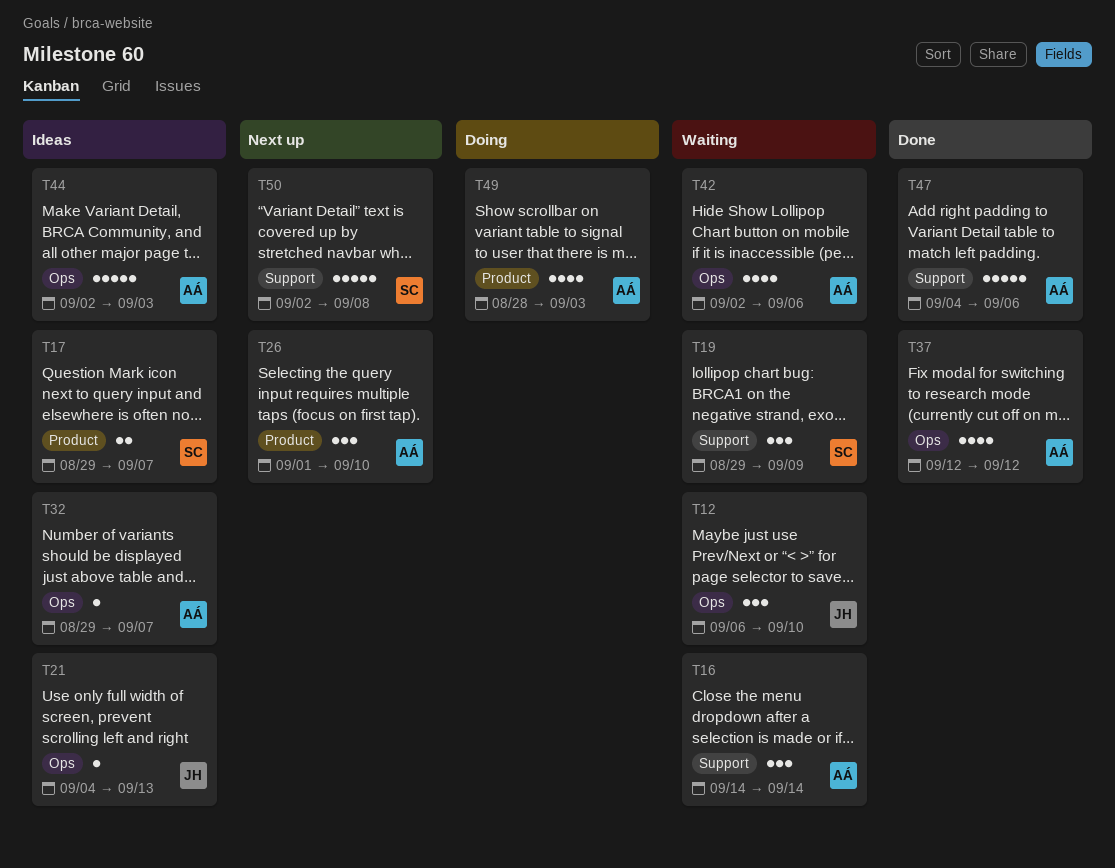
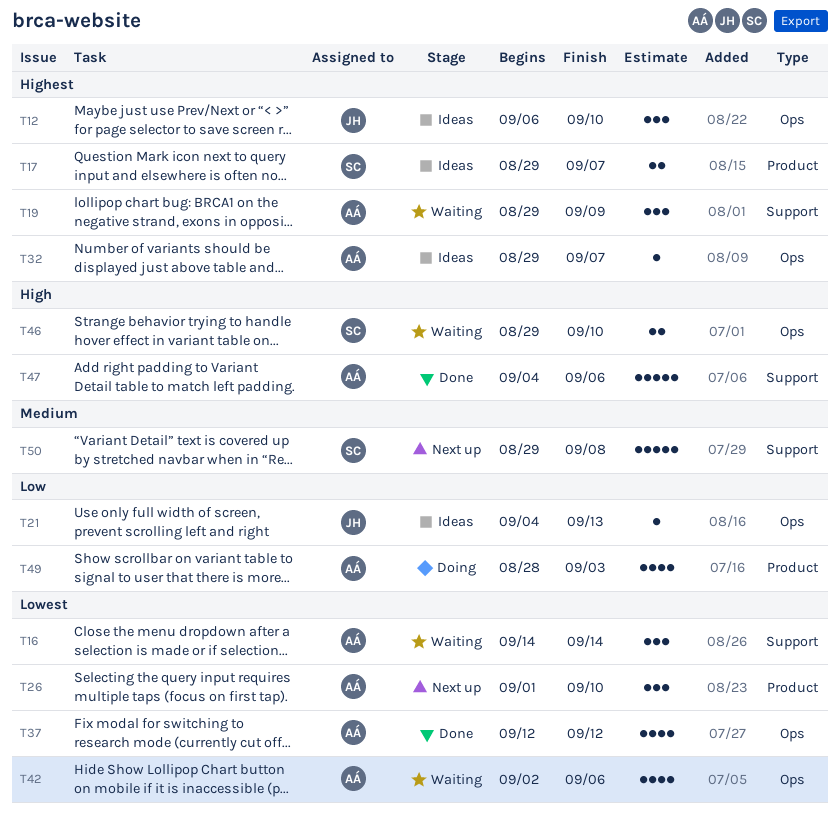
T12, status: Waiting -> Ideas
T19, owner: SC -> AÁ
T44: present -> none
T46: none -> present
T50, start: Sep 2 -> Aug 29

